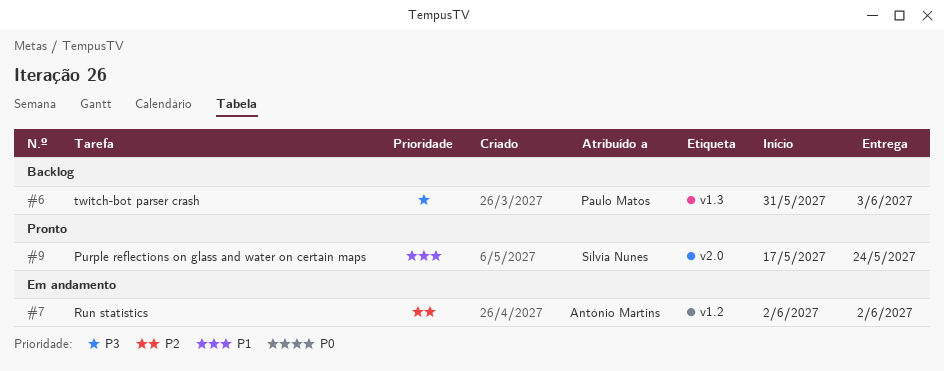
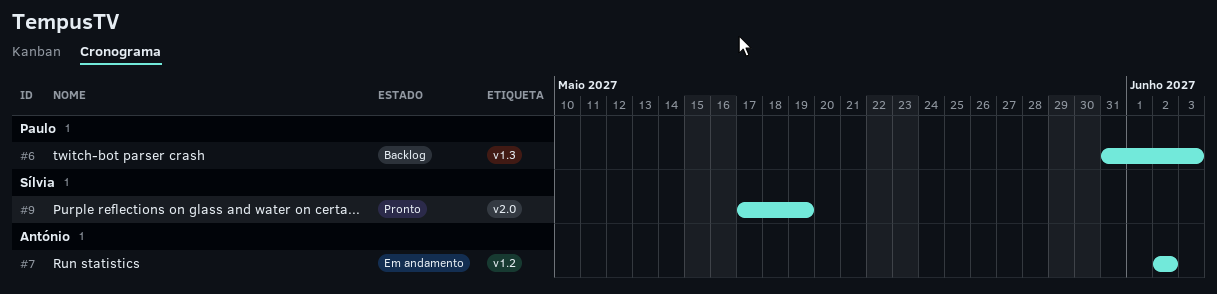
#9, due: May 24 -> May 19

